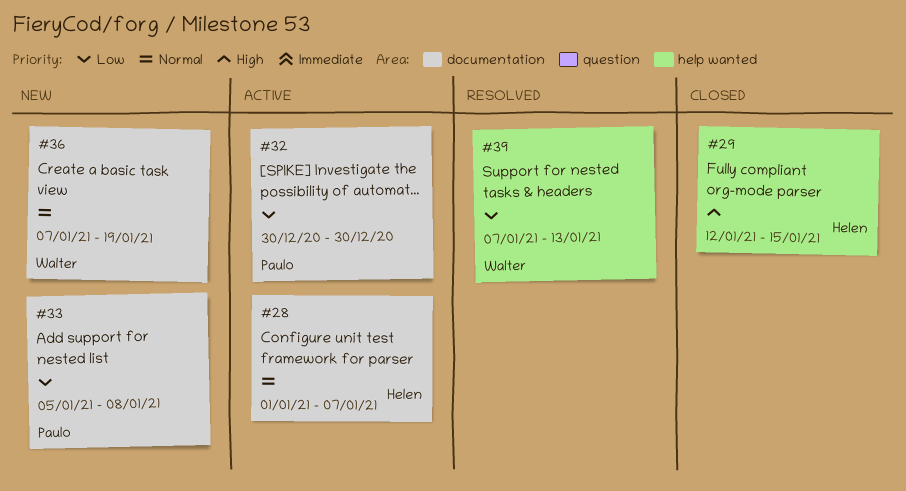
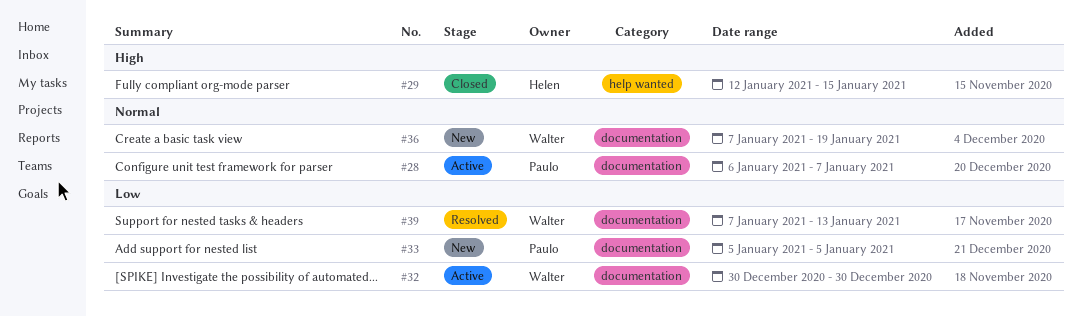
#28, owner: Helen -> Paulo
#28, start: Jan 1 -> Jan 6
#32, owner: Paulo -> Walter
#33, due: Jan 8 -> Jan 5
#39, label: help wanted -> documentation

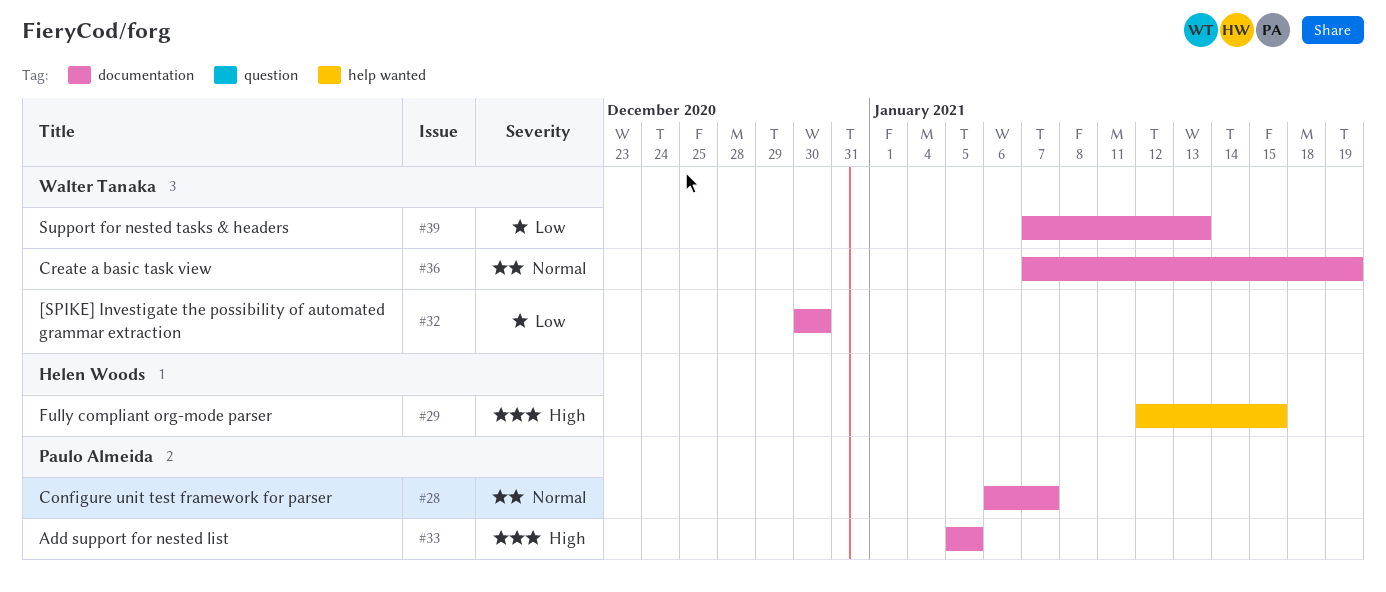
#33, priority: Low -> High

